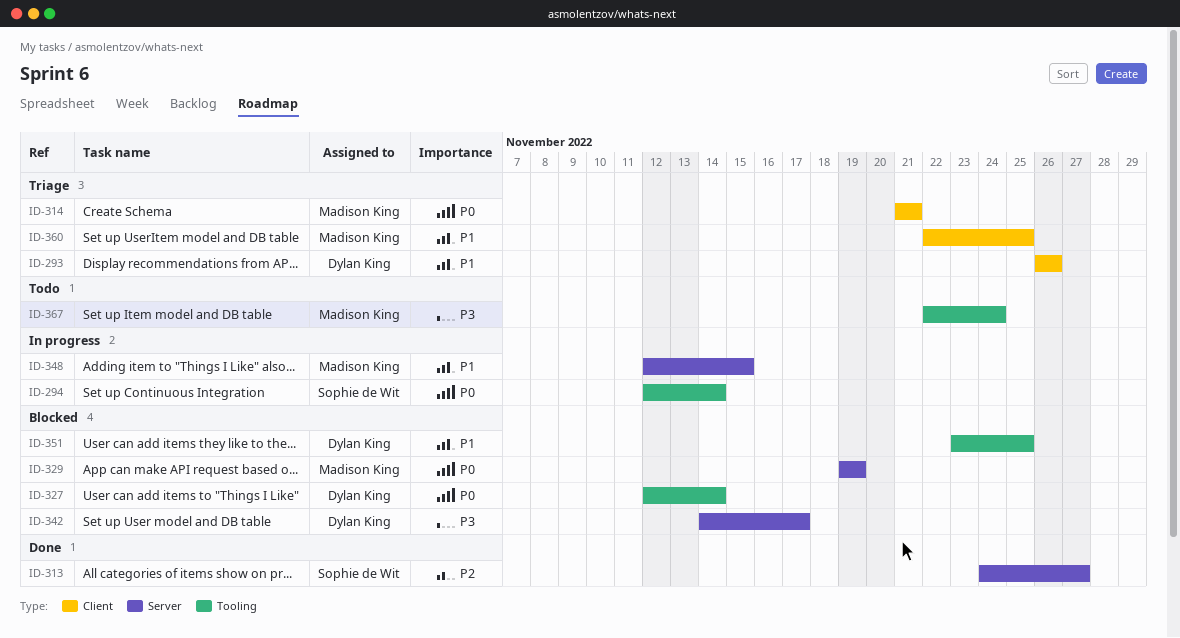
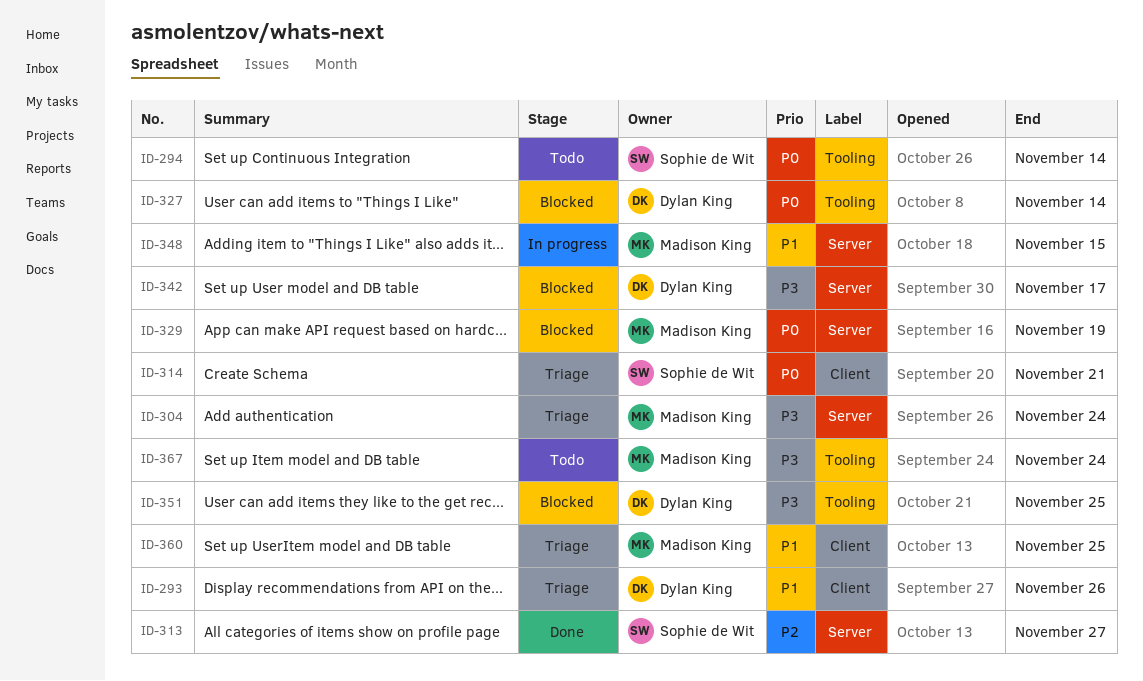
ID-294, status: In progress -> Todo
ID-304: none -> present
ID-314, owner: Madison King -> Sophie de Wit
ID-351, priority: P1 -> P3

